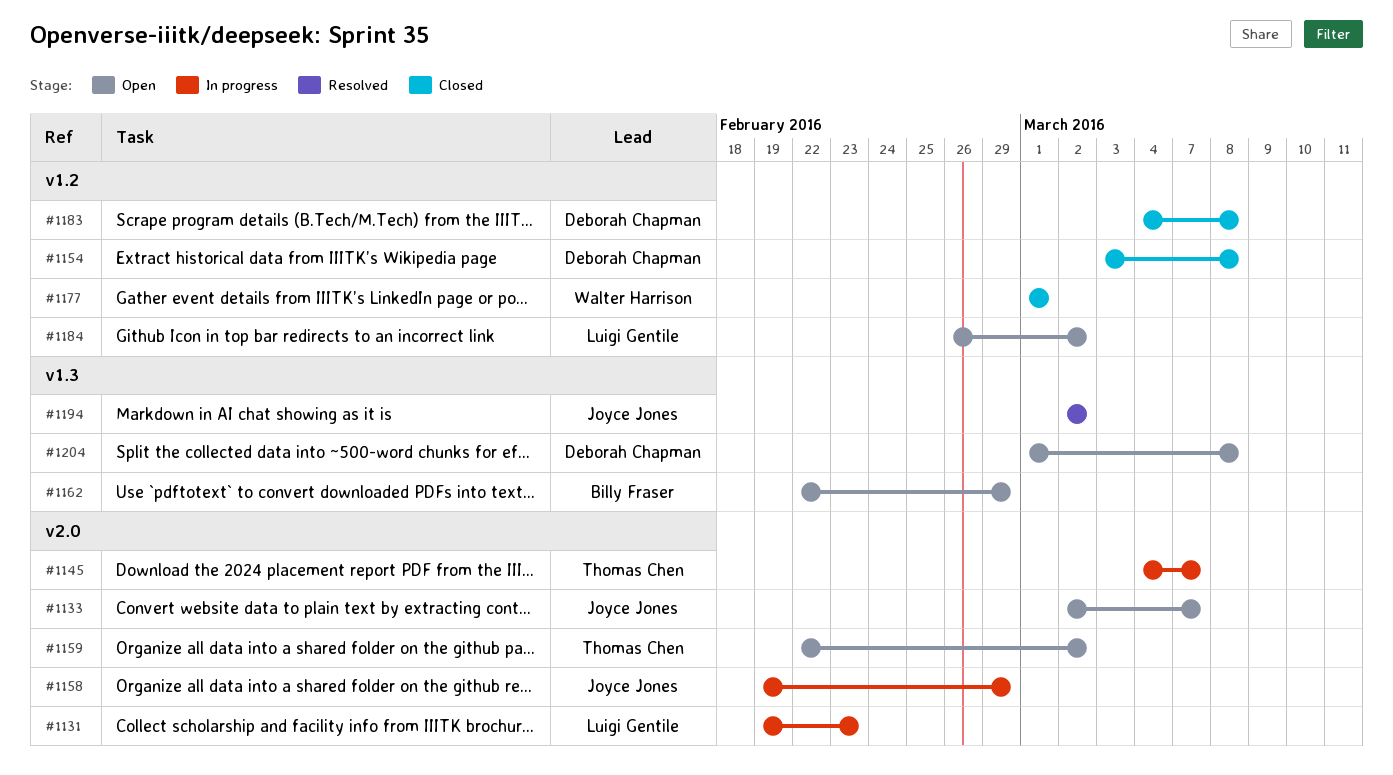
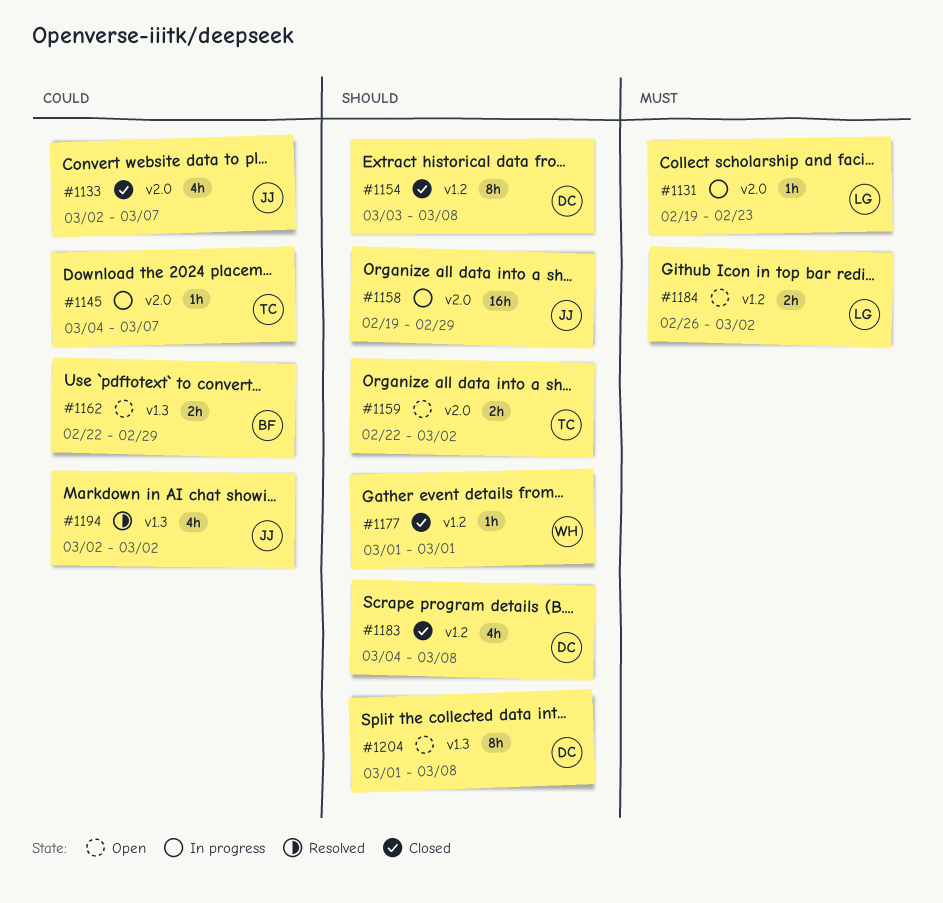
#1133, status: Open -> Closed

